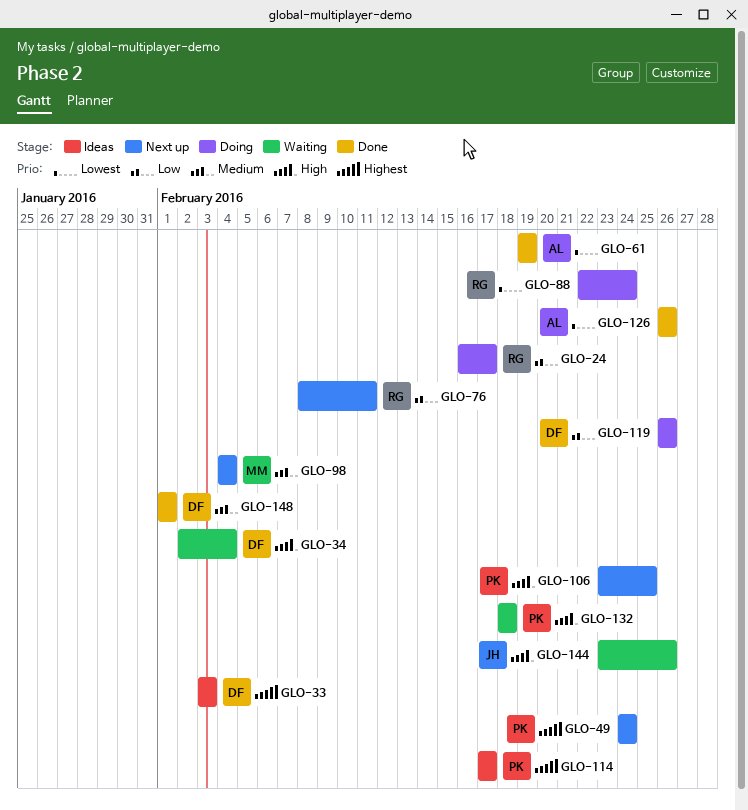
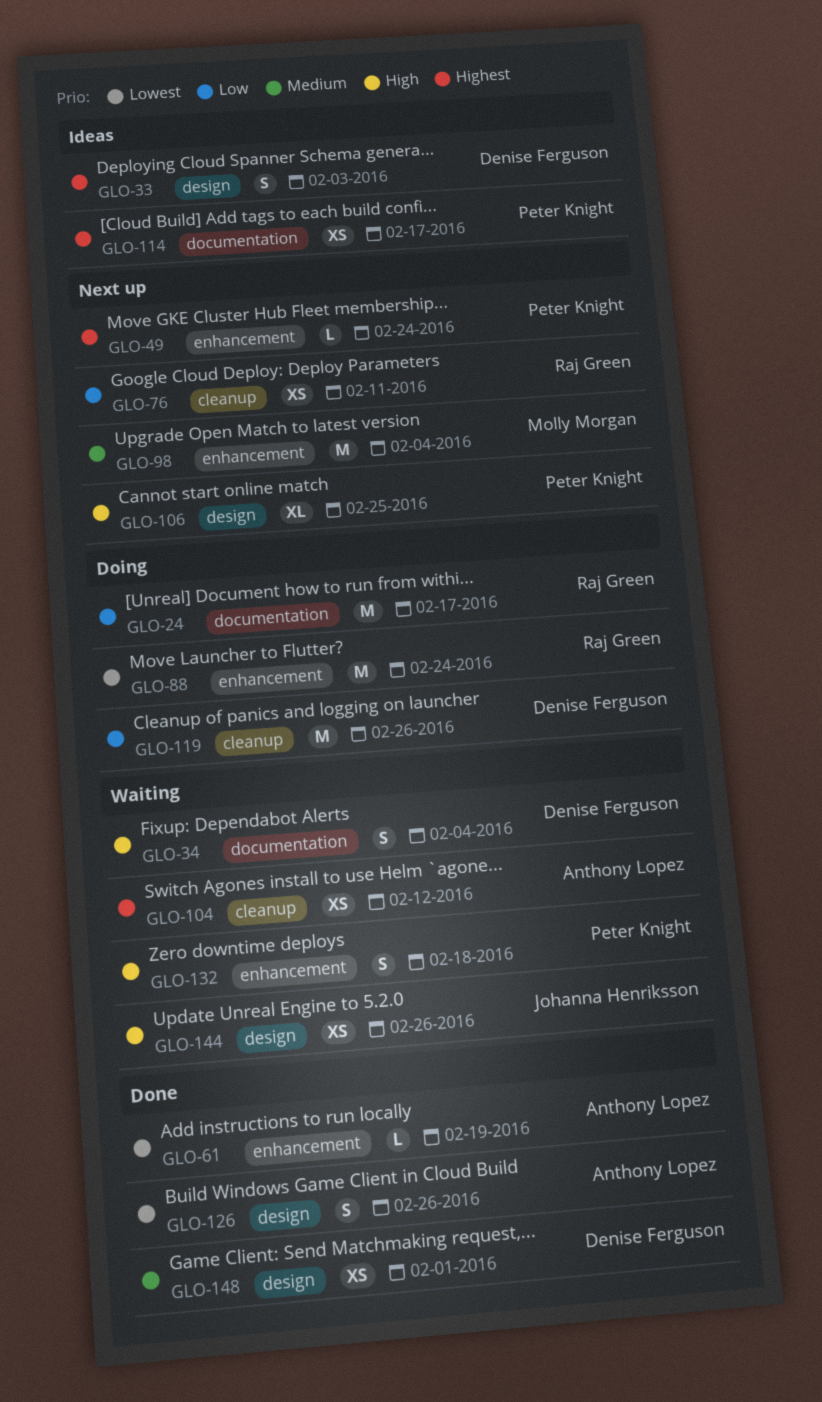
GLO-104: none -> present

